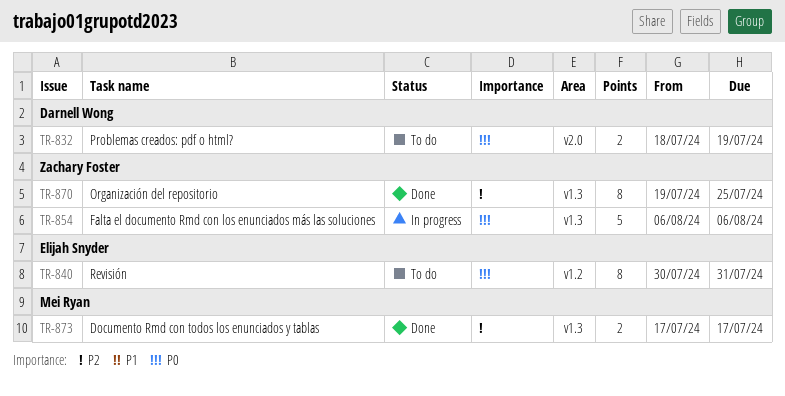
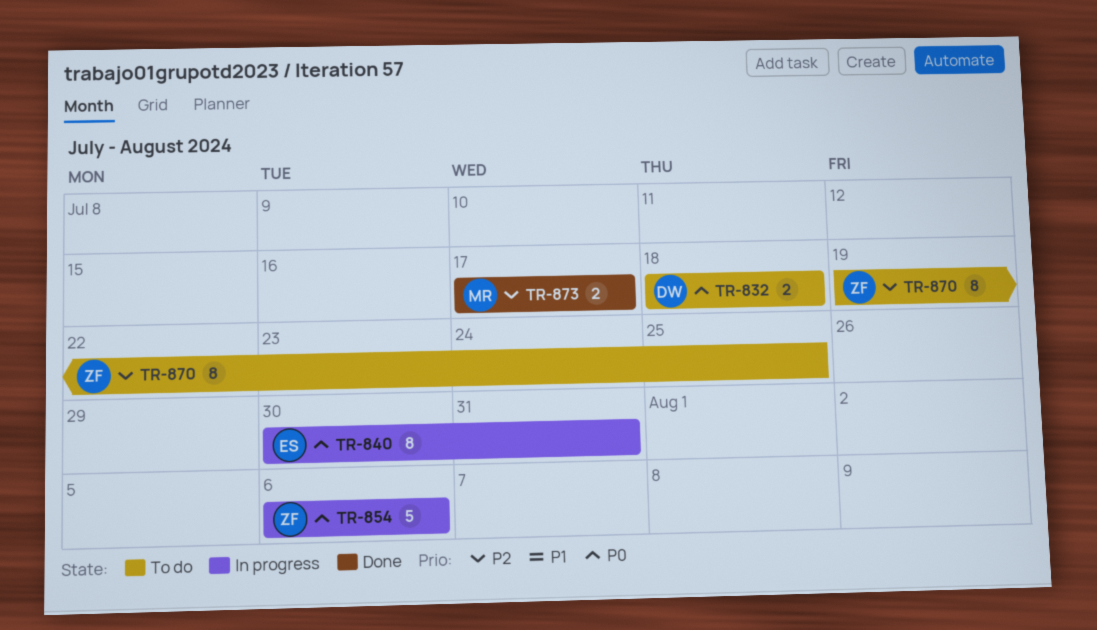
TR-832, due: Jul 19 -> Jul 18
TR-840, status: To do -> In progress
TR-870, status: Done -> To do

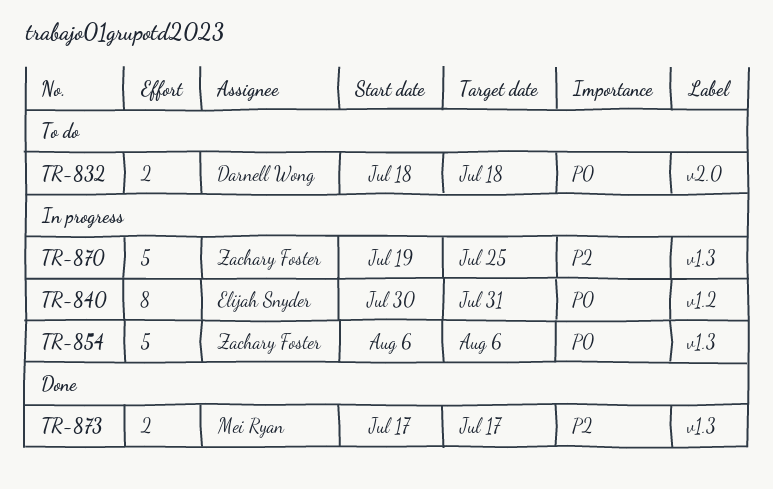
TR-870, status: To do -> In progress
TR-870, estimate: 8 -> 5

